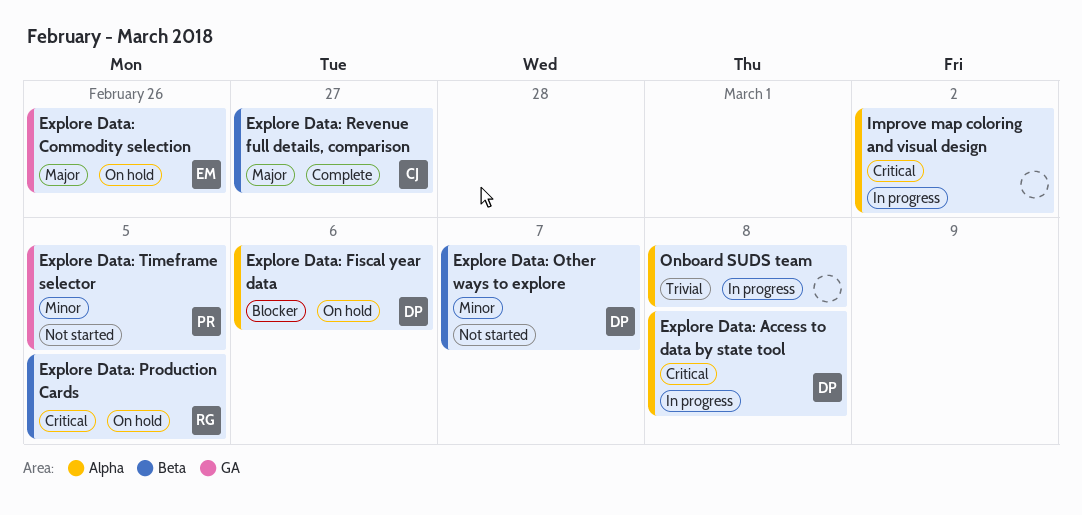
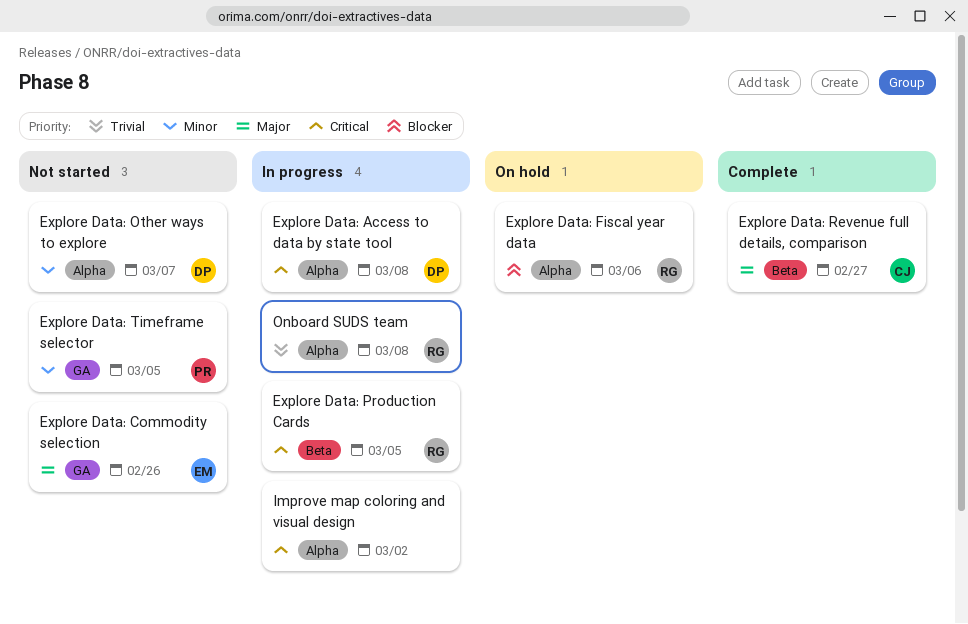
Explore Data: Commodity selection, status: On hold -> Not started
Explore Data: Fiscal year data, owner: DP -> RG
Explore Data: Other ways to explore, label: Beta -> Alpha
Explore Data: Production Cards, status: On hold -> In progress
Onboard SUDS team, owner: none -> RG

